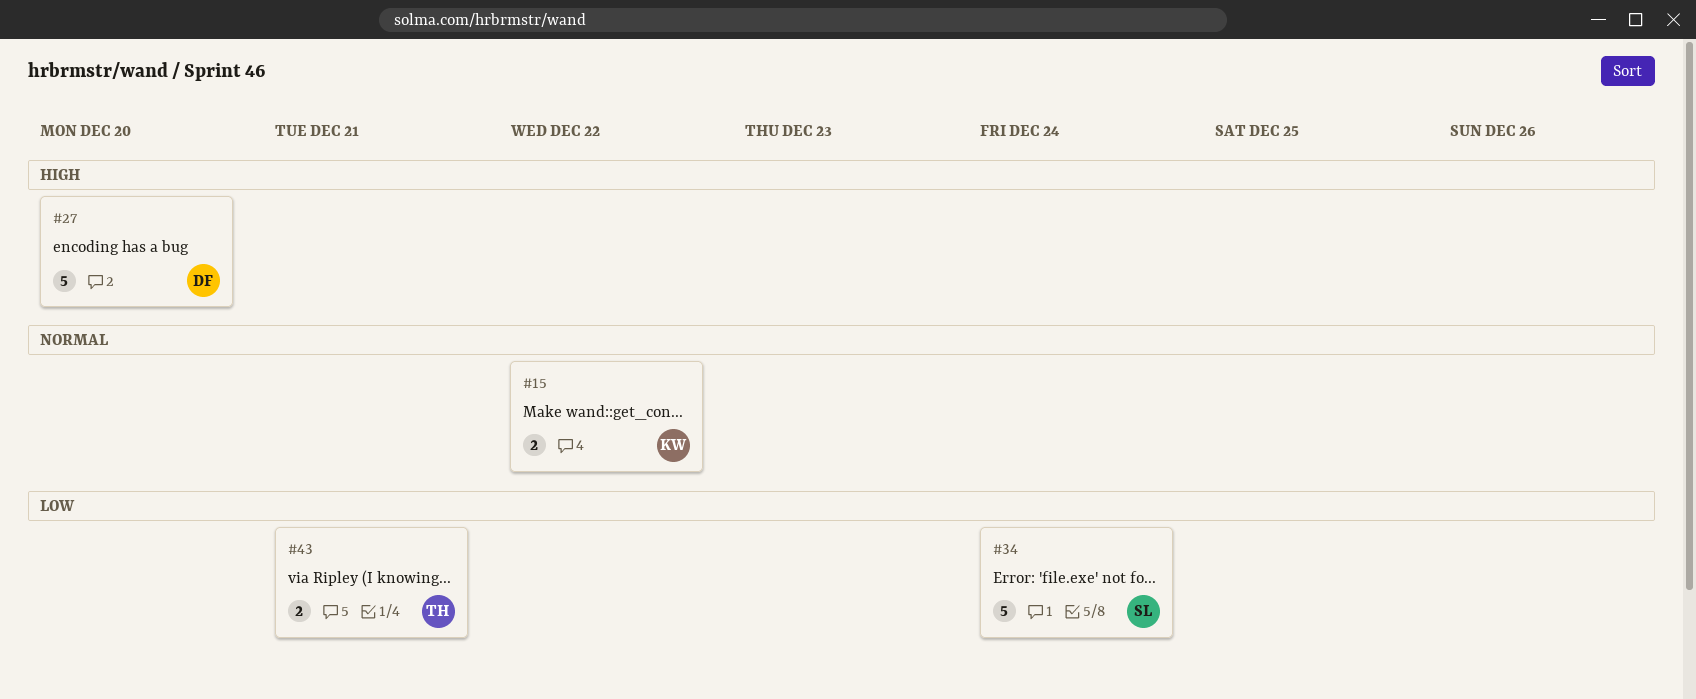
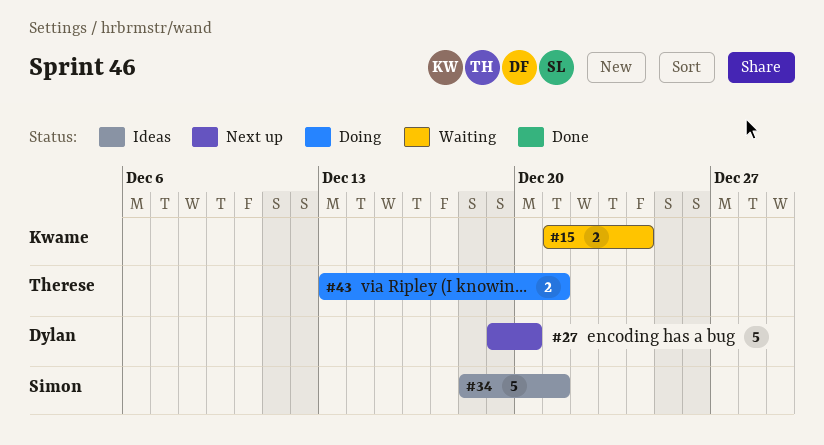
#15, due: Dec 22 -> Dec 24
#34, due: Dec 24 -> Dec 21

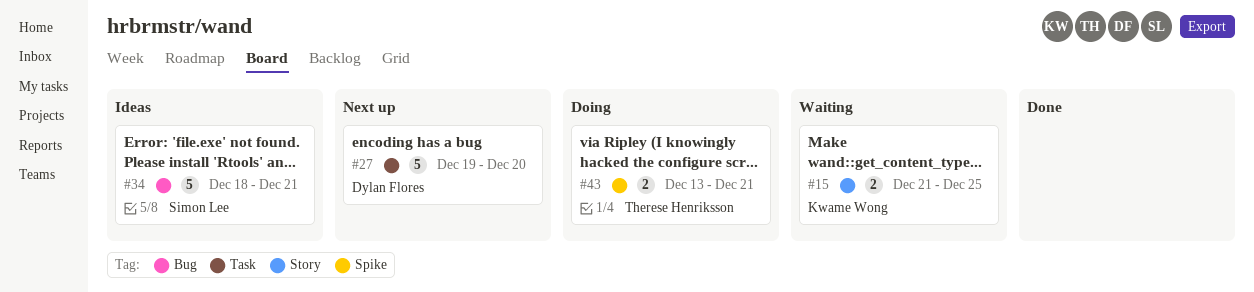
#15, due: Dec 24 -> Dec 25

